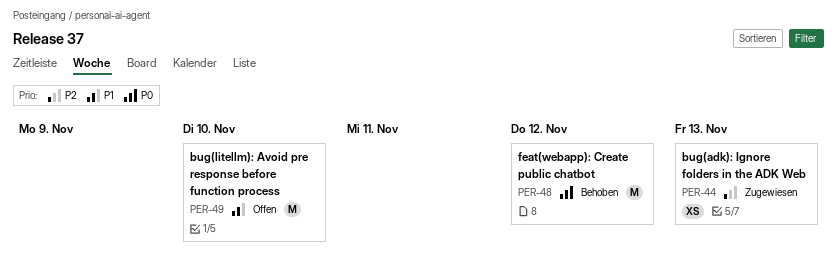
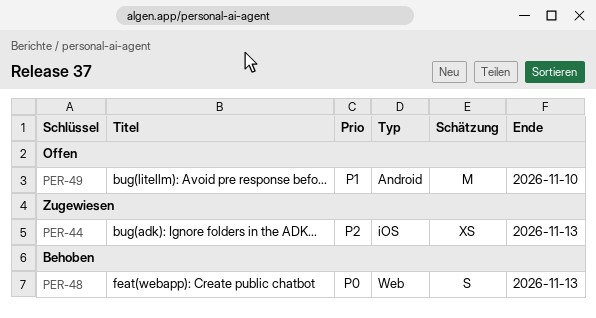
PER-48, estimate: M -> S
PER-48, due: Nov 12 -> Nov 13

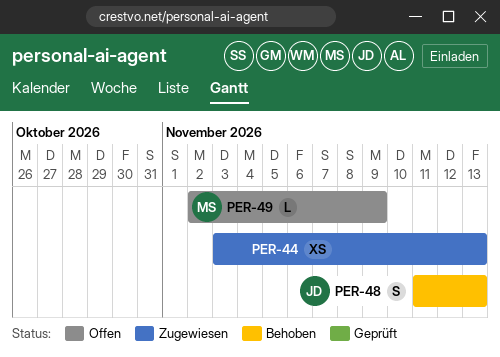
PER-49, estimate: M -> L
PER-49, due: Nov 10 -> Nov 9

